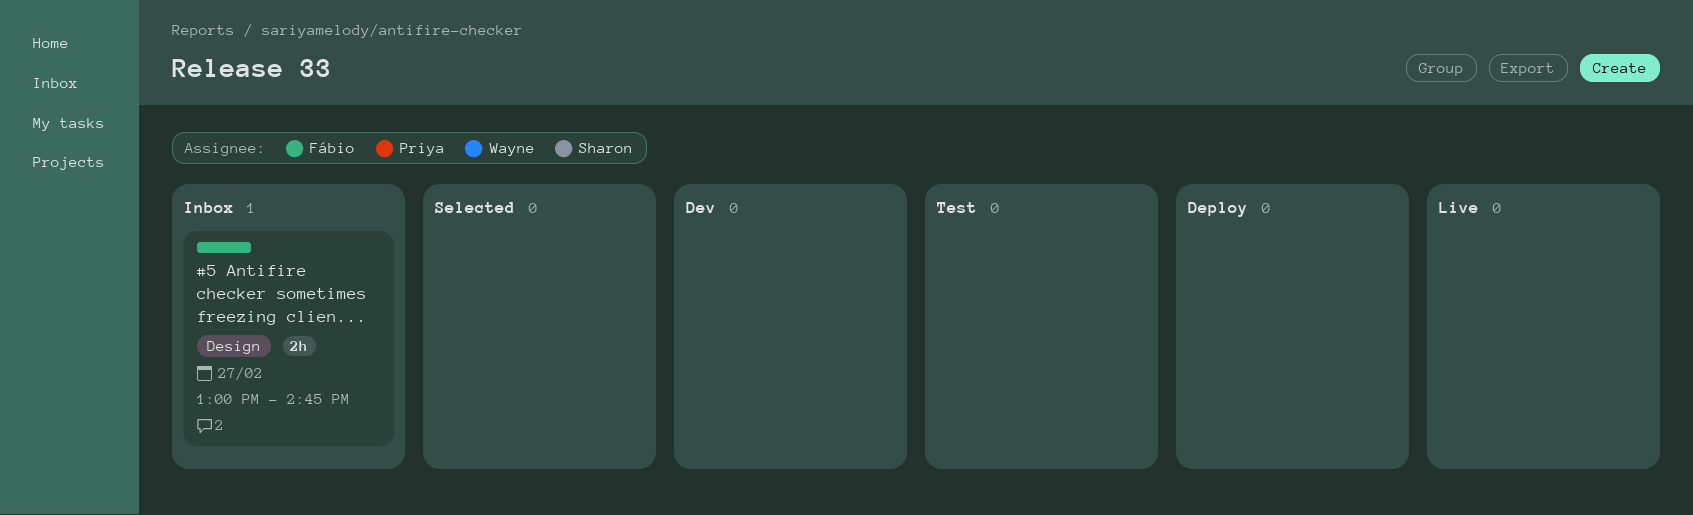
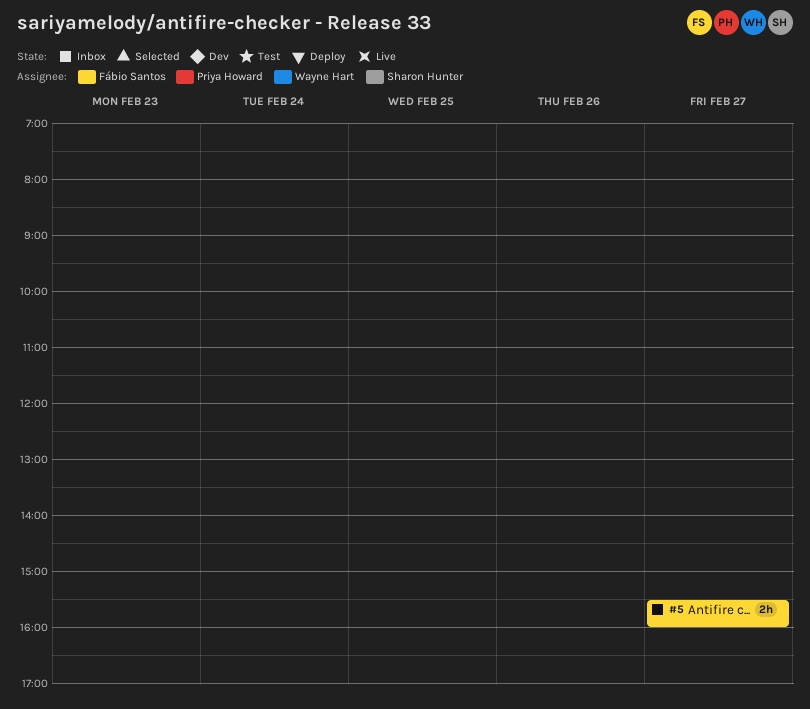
#5, begins: 13:00 -> 15:30
#5, ends: 14:45 -> 16:00

